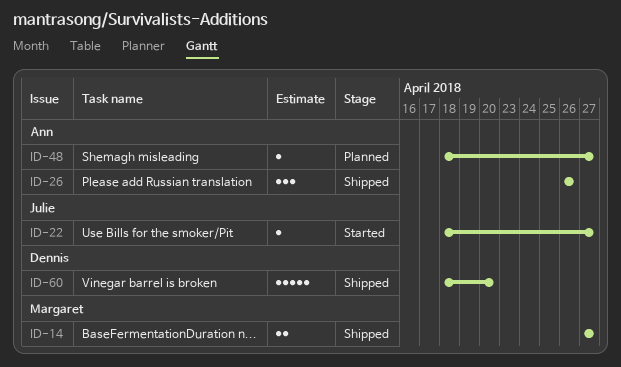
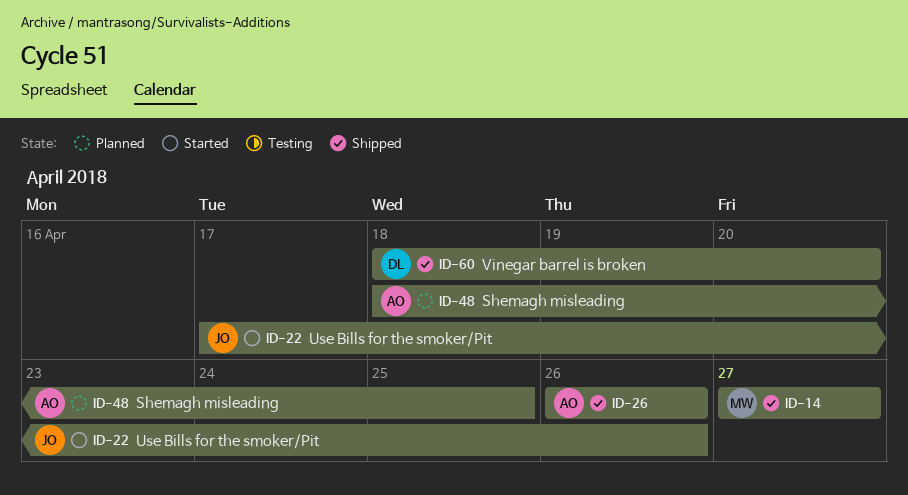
ID-22, start: Apr 18 -> Apr 17
ID-22, due: Apr 27 -> Apr 26
ID-48, due: Apr 27 -> Apr 25

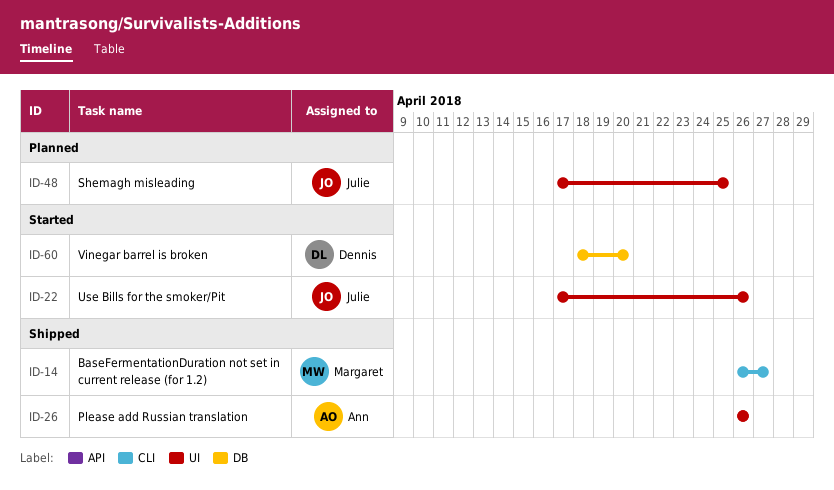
ID-14, start: Apr 27 -> Apr 26
ID-48, owner: Ann -> Julie
ID-48, start: Apr 18 -> Apr 17
ID-60, status: Shipped -> Started

